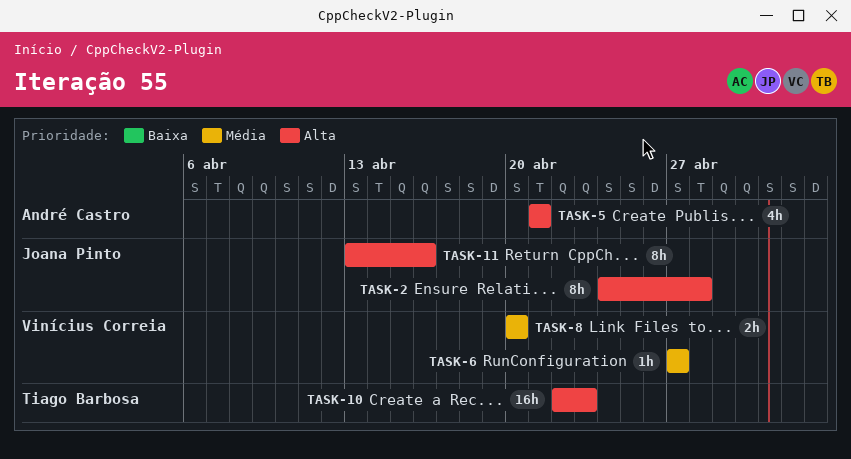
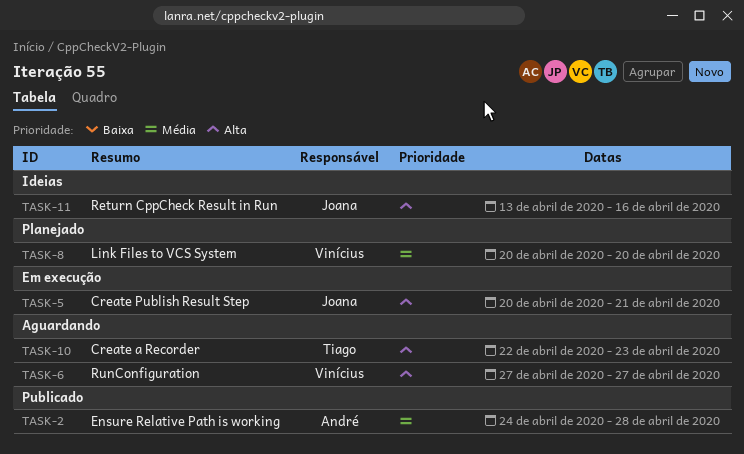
TASK-2, owner: Joana Pinto -> André Castro
TASK-2, priority: Alta -> Média
TASK-5, owner: André Castro -> Joana Pinto
TASK-5, start: Apr 21 -> Apr 20
TASK-6, priority: Média -> Alta

